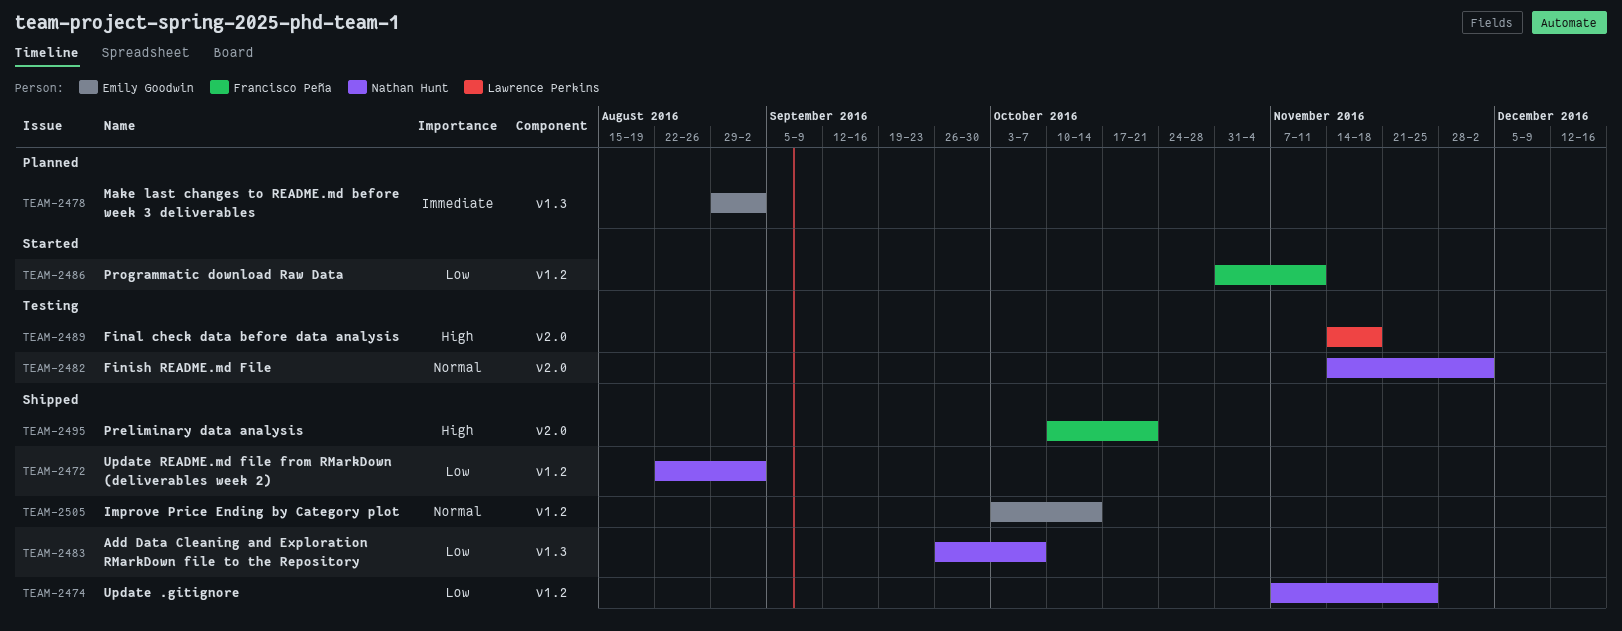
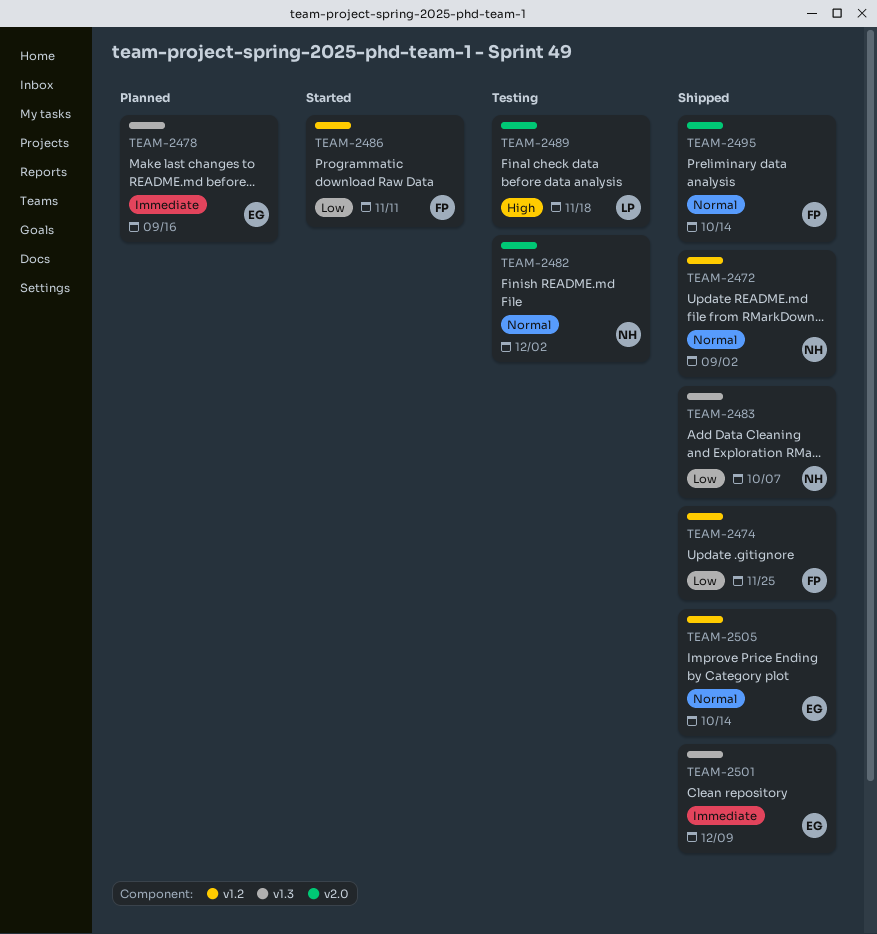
TEAM-2472, priority: Low -> Normal
TEAM-2474, owner: Nathan Hunt -> Francisco Peña
TEAM-2478, due: Sep 2 -> Sep 16
TEAM-2495, priority: High -> Normal
TEAM-2495, due: Oct 21 -> Oct 14
TEAM-2501: none -> present

